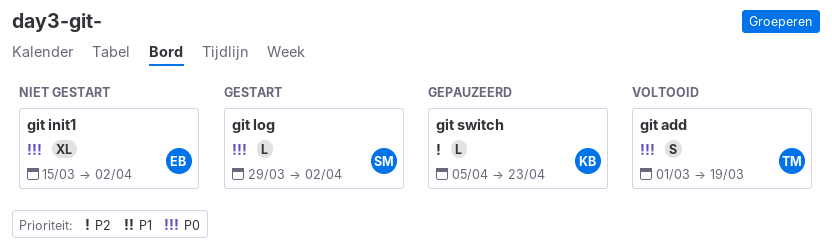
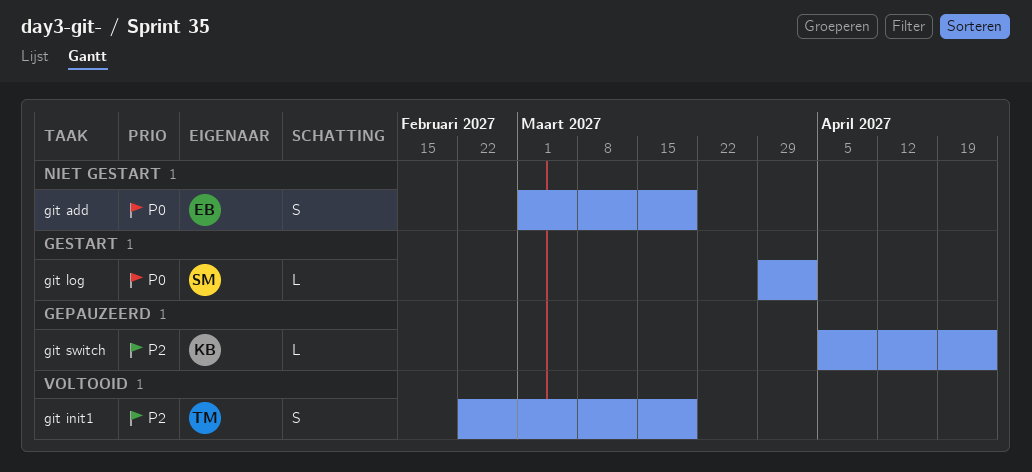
git add, status: Voltooid -> Niet gestart
git add, owner: TM -> EB
git init1, status: Niet gestart -> Voltooid
git init1, owner: EB -> TM
git init1, priority: P0 -> P2
git init1, estimate: XL -> S
git init1, start: Mar 15 -> Feb 22
git init1, due: Apr 2 -> Mar 19

